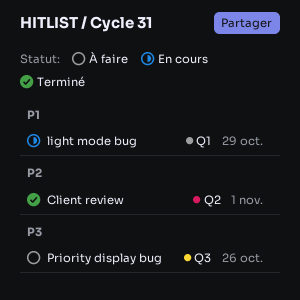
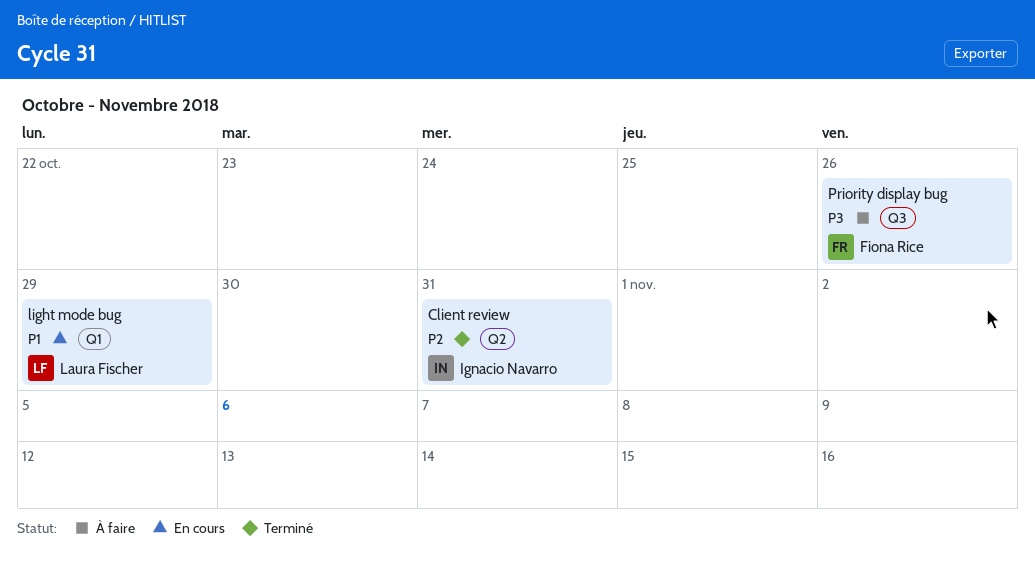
Client review, due: Nov 1 -> Oct 31

